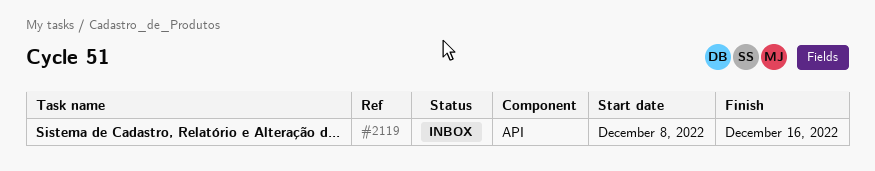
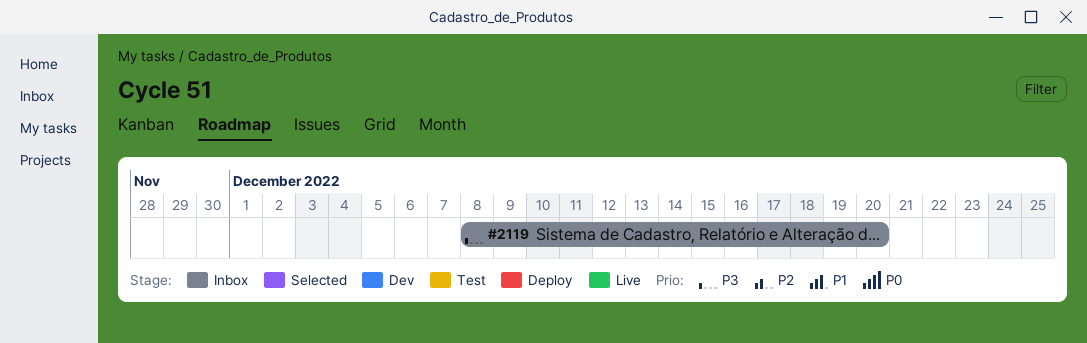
#2119, due: Dec 16 -> Dec 20

